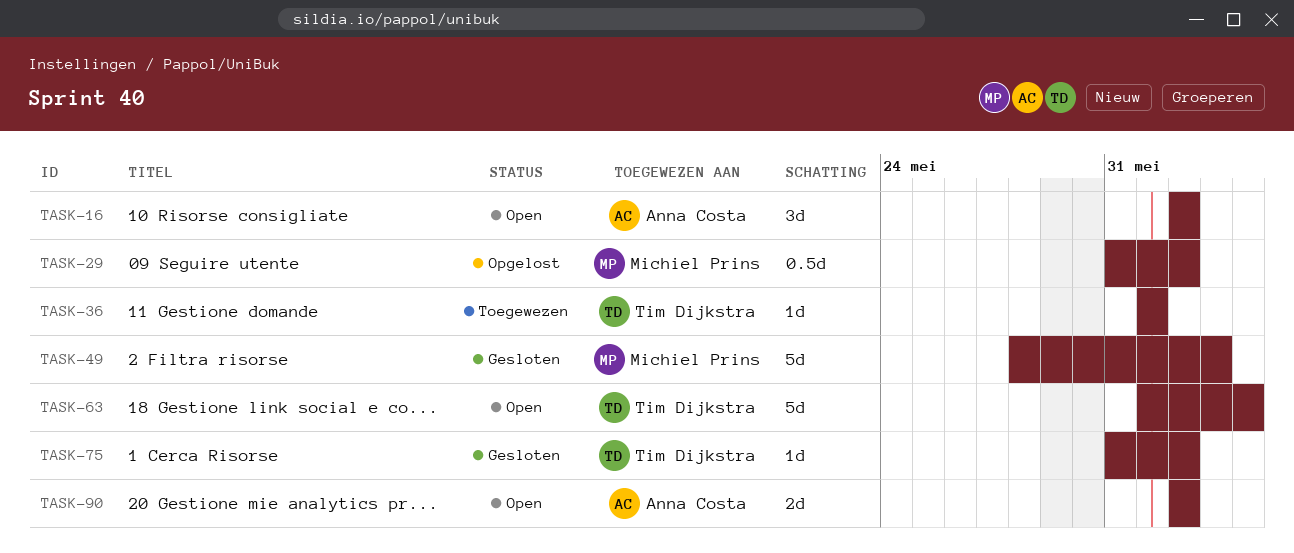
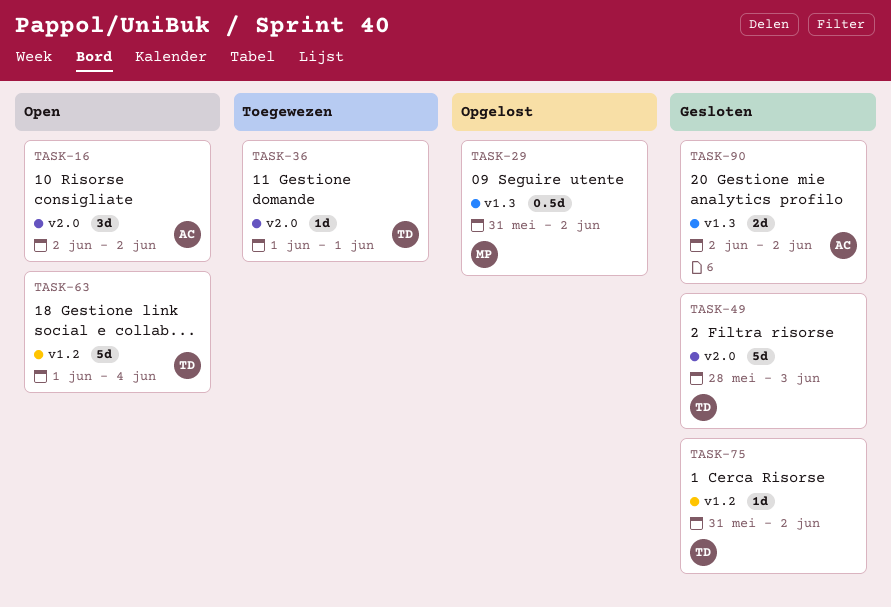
TASK-49, owner: Michiel Prins -> Tim Dijkstra
TASK-90, status: Open -> Gesloten

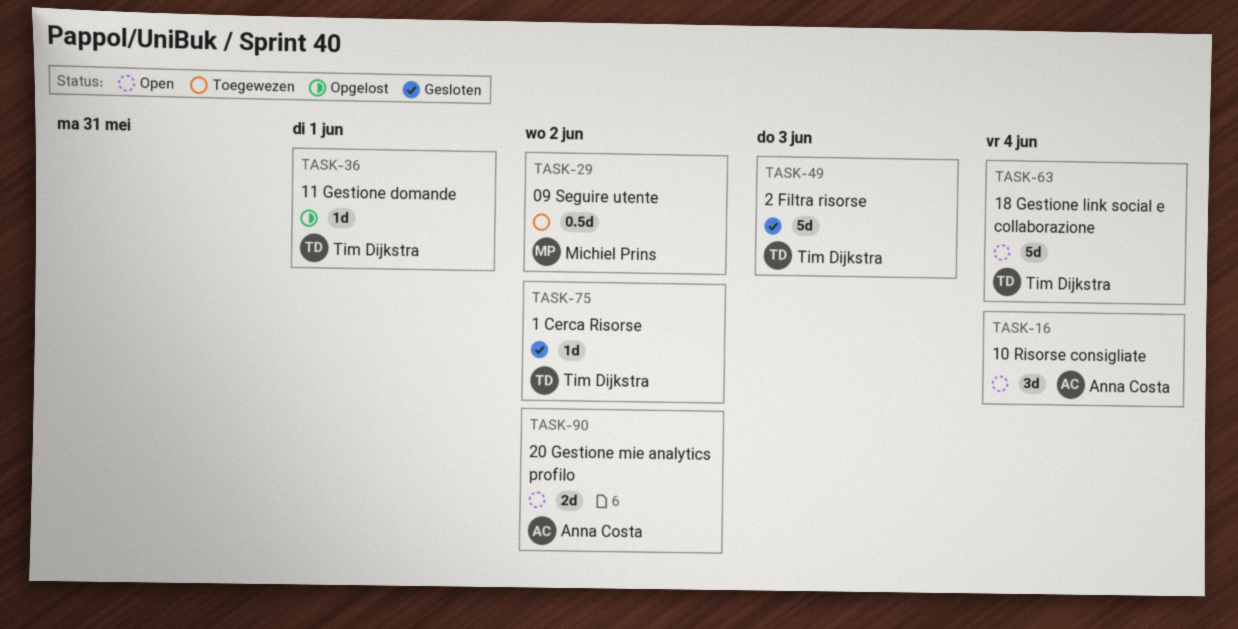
TASK-16, due: Jun 2 -> Jun 4
TASK-29, status: Opgelost -> Toegewezen
TASK-36, status: Toegewezen -> Opgelost
TASK-90, status: Gesloten -> Open

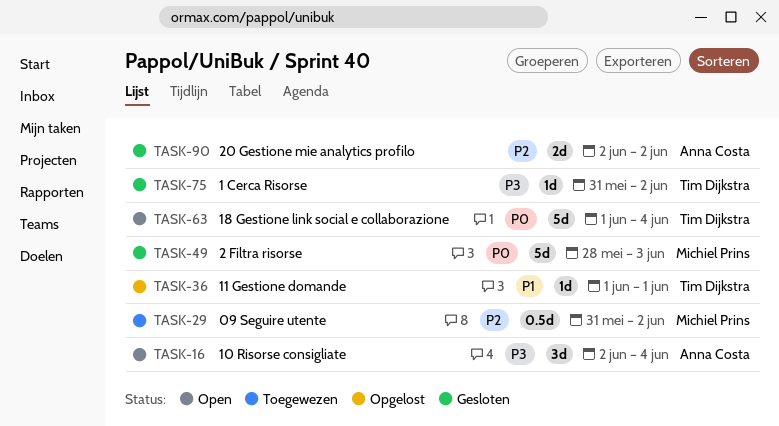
TASK-49, owner: Tim Dijkstra -> Michiel Prins
TASK-90, status: Open -> Gesloten

